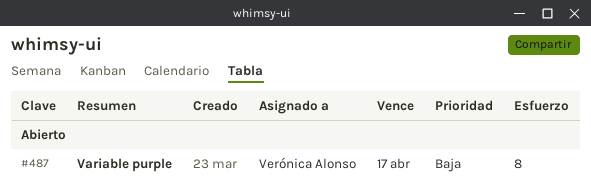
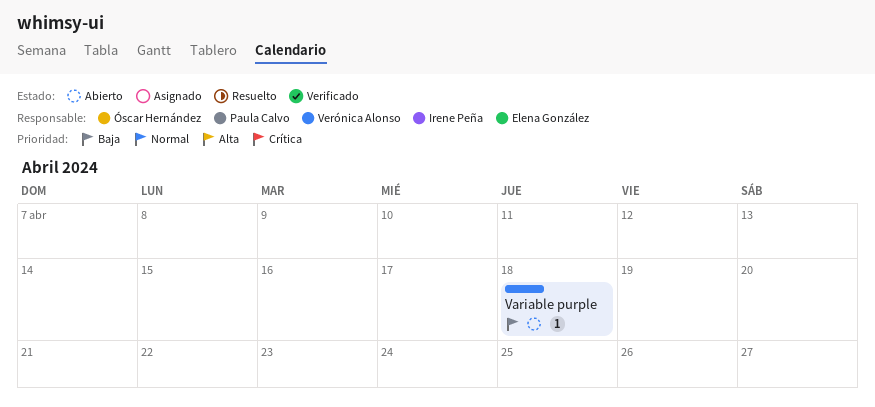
Variable purple, estimate: 8 -> 1
Variable purple, due: Apr 17 -> Apr 18

